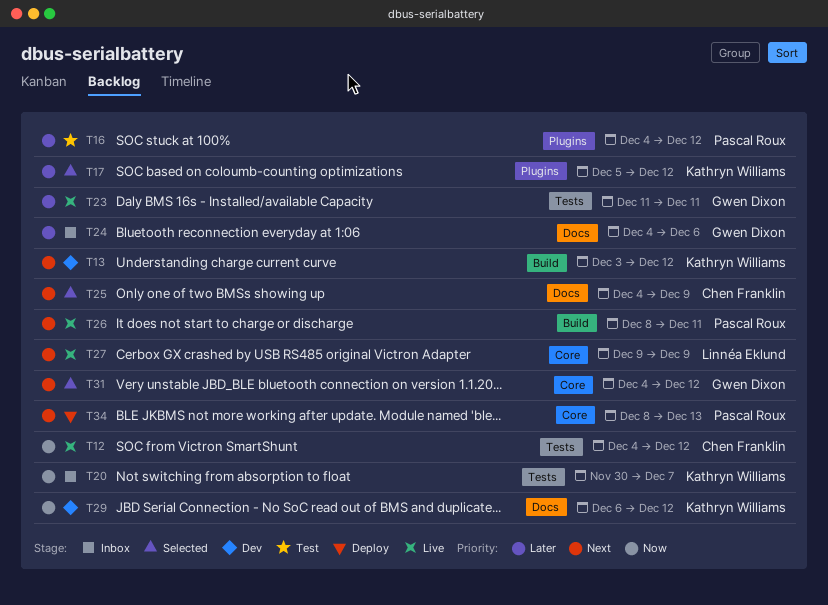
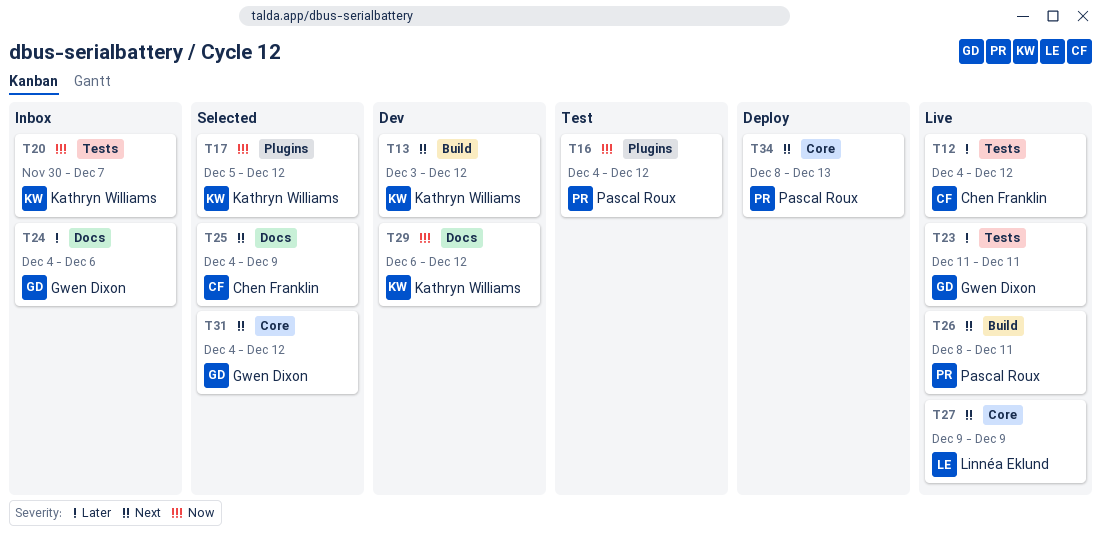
T12, priority: Now -> Later
T16, priority: Later -> Now
T17, priority: Later -> Now

